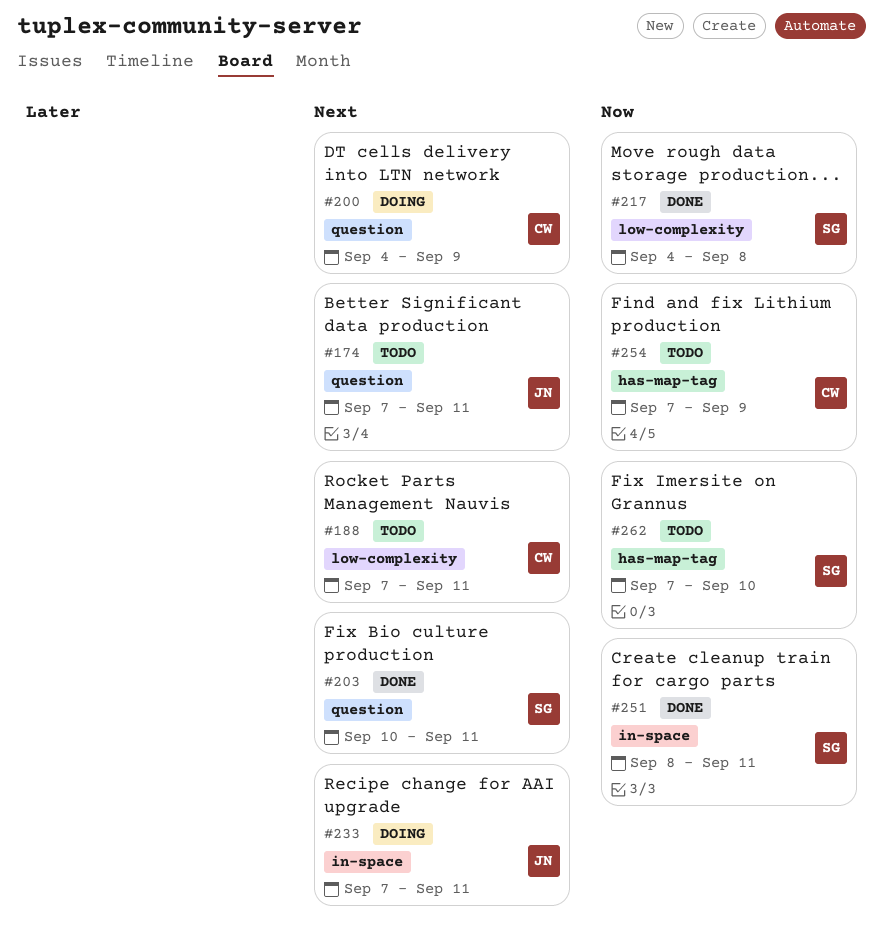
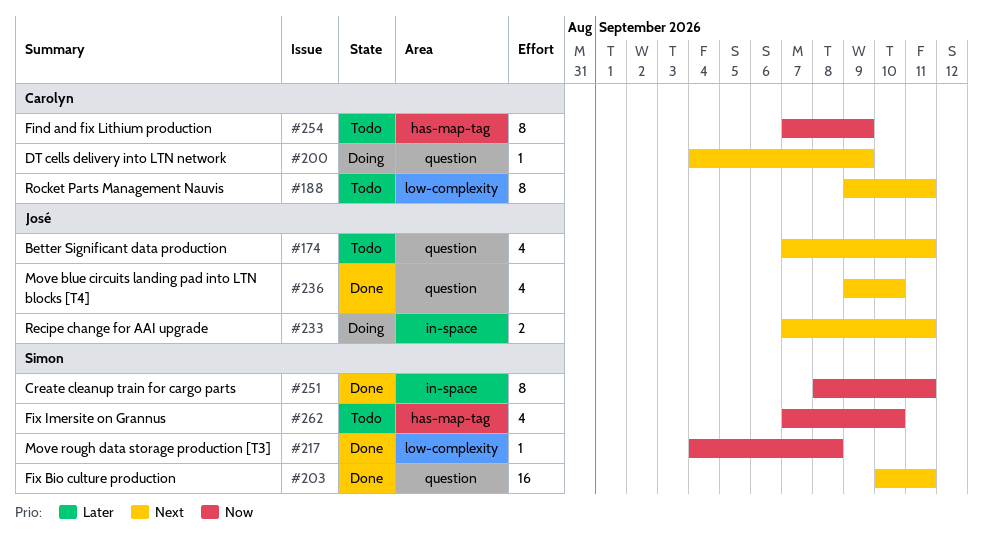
#188, start: Sep 7 -> Sep 9
#236: none -> present

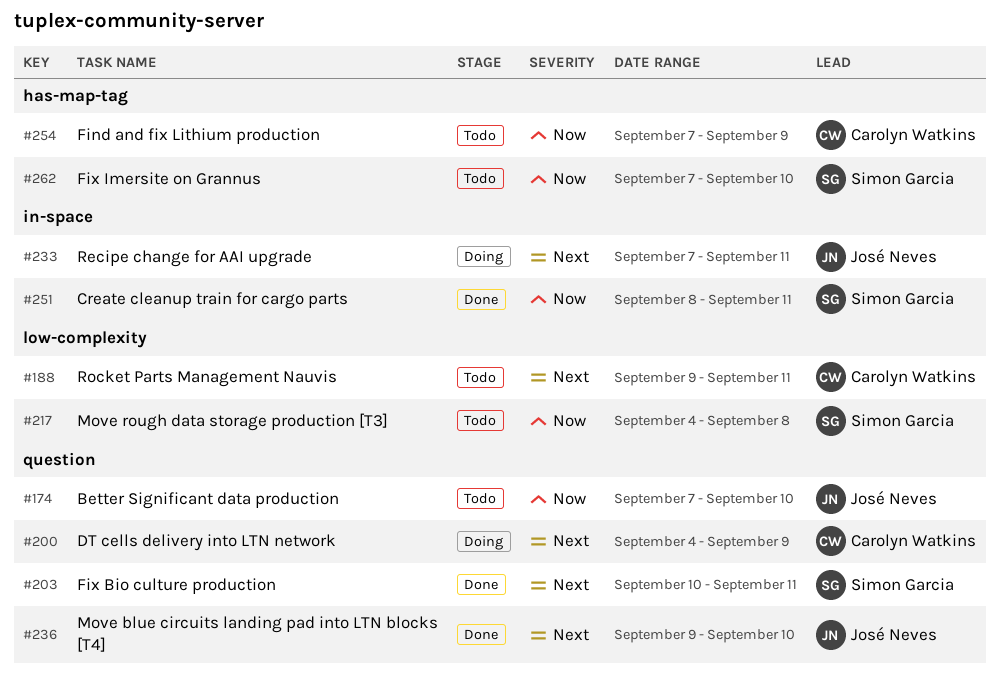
#174, priority: Next -> Now
#174, due: Sep 11 -> Sep 10
#217, status: Done -> Todo

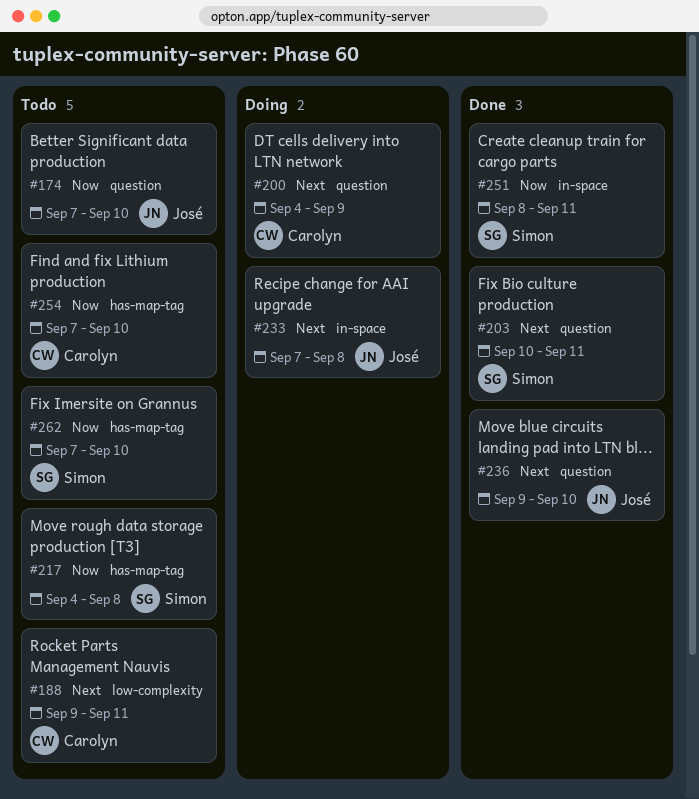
#217, label: low-complexity -> has-map-tag
#233, due: Sep 11 -> Sep 8
#254, due: Sep 9 -> Sep 10

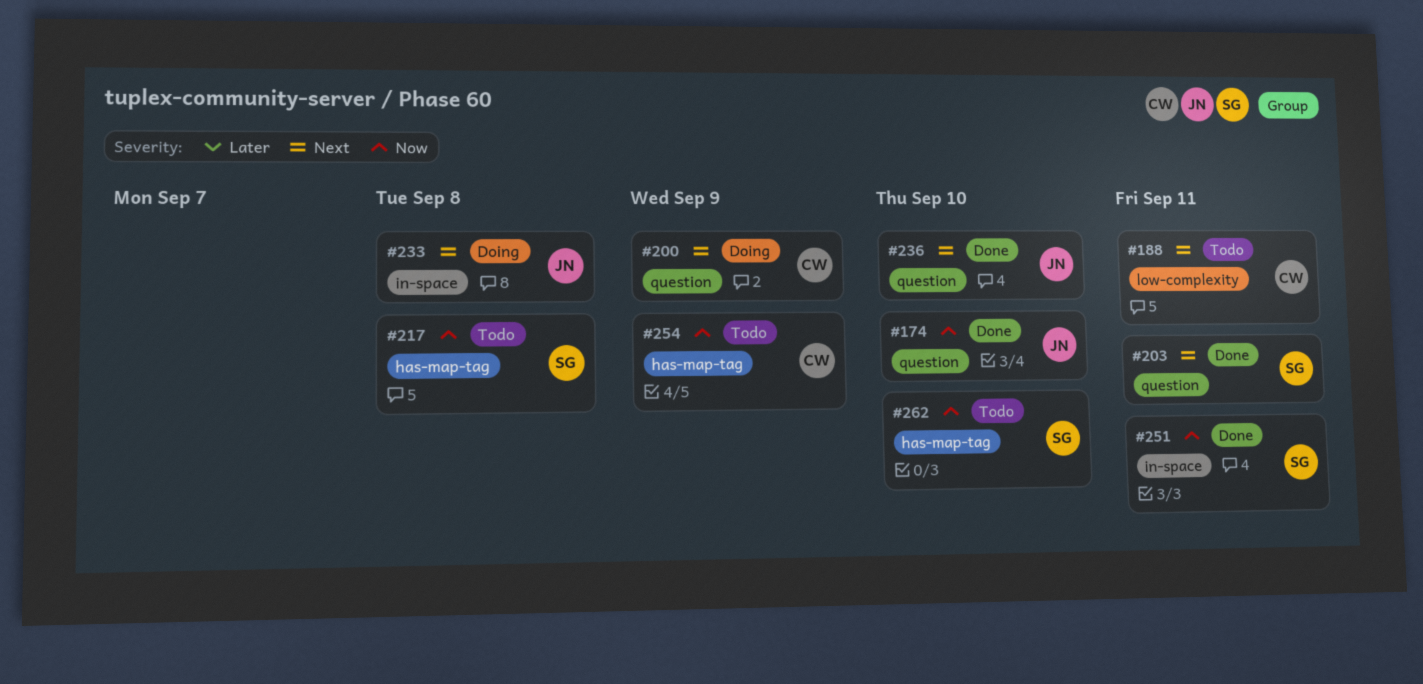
#174, status: Todo -> Done
#254, due: Sep 10 -> Sep 9

